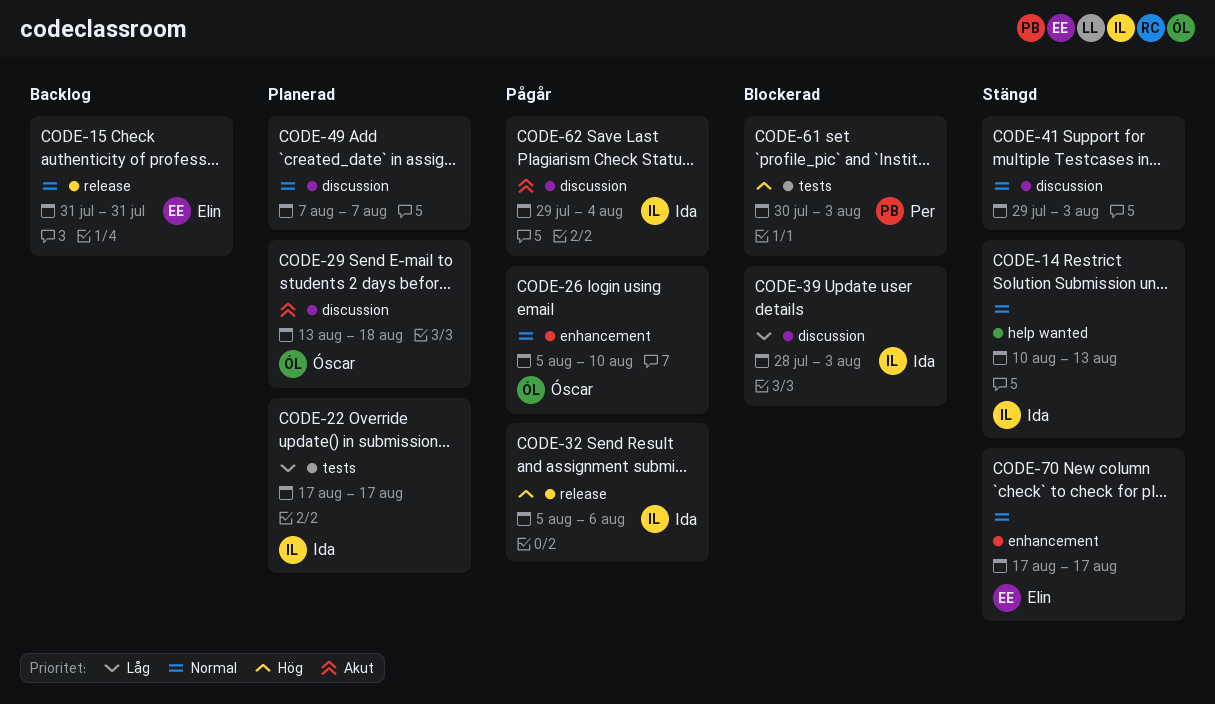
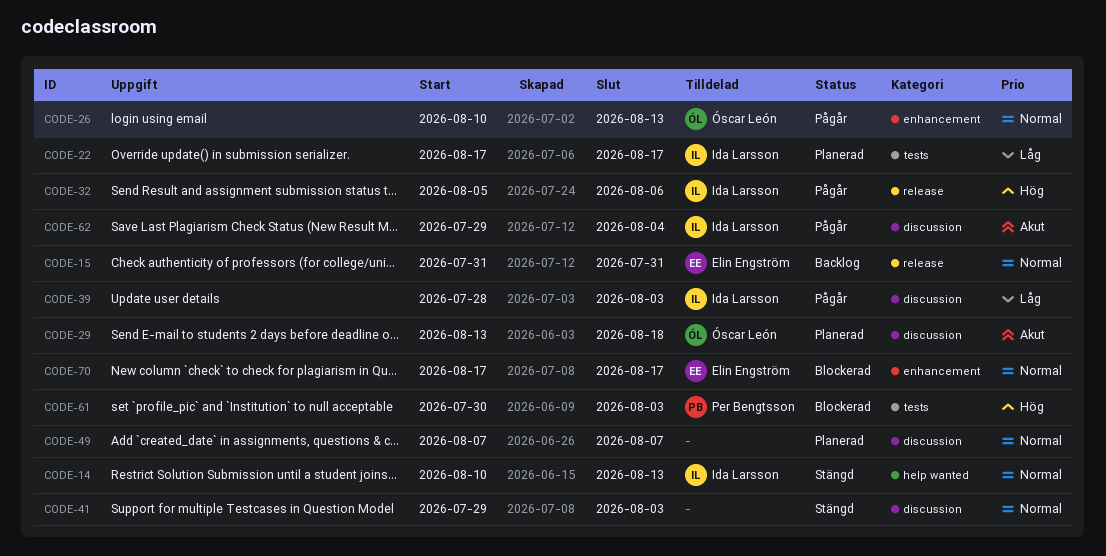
CODE-26, start: Aug 5 -> Aug 10
CODE-26, due: Aug 10 -> Aug 13
CODE-39, status: Blockerad -> Pågår
CODE-70, status: Stängd -> Blockerad

